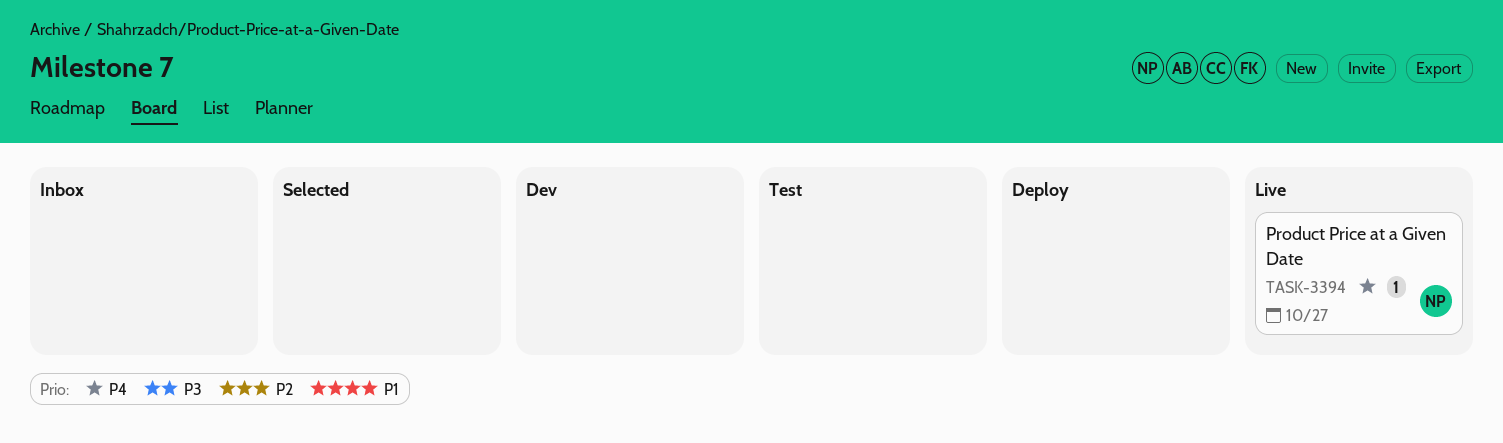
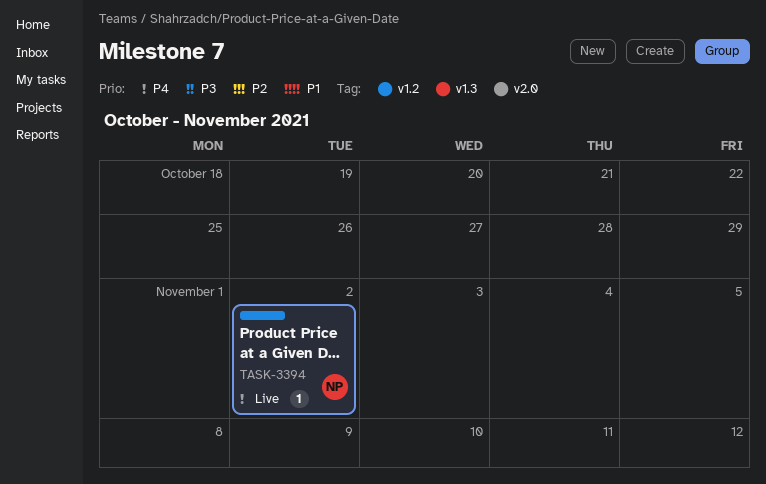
TASK-3394, due: Oct 27 -> Nov 2

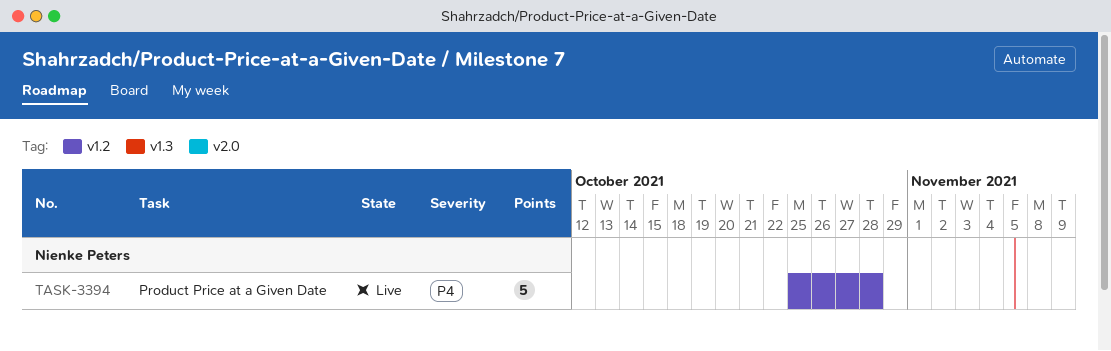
TASK-3394, estimate: 1 -> 5
TASK-3394, due: Nov 2 -> Oct 28

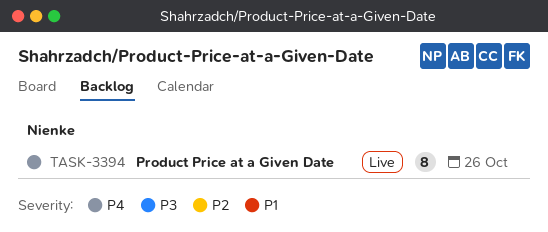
TASK-3394, estimate: 5 -> 8
TASK-3394, due: Oct 28 -> Oct 26

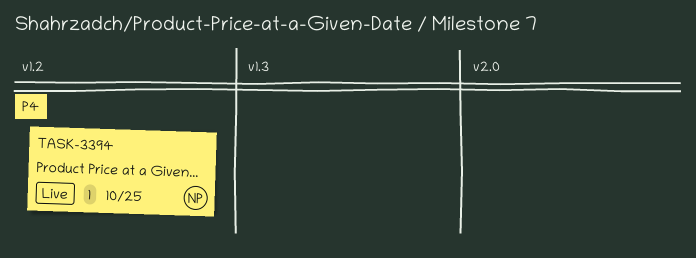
TASK-3394, estimate: 8 -> 1
TASK-3394, due: Oct 26 -> Oct 25

